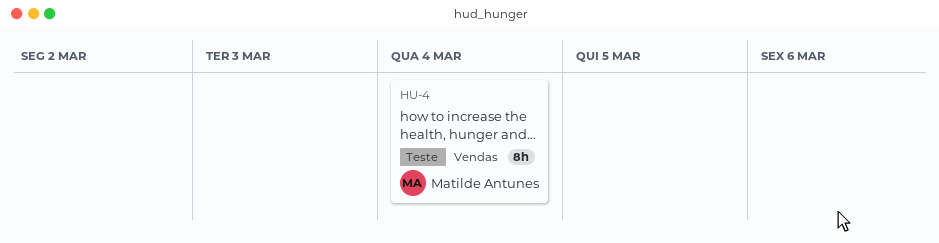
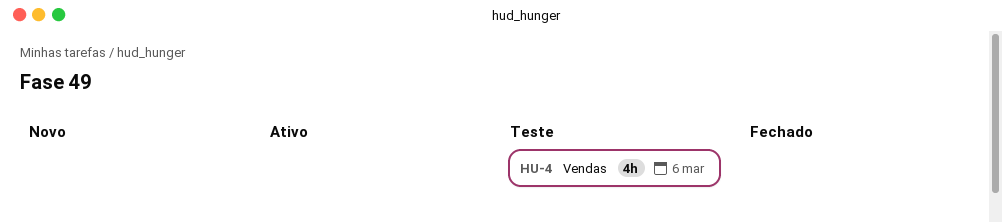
HU-4, estimate: 8h -> 4h
HU-4, due: Mar 4 -> Mar 6

